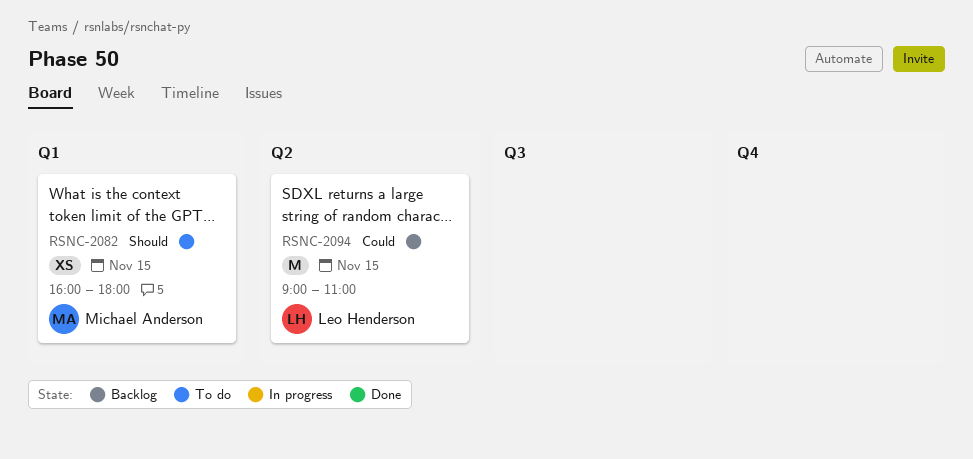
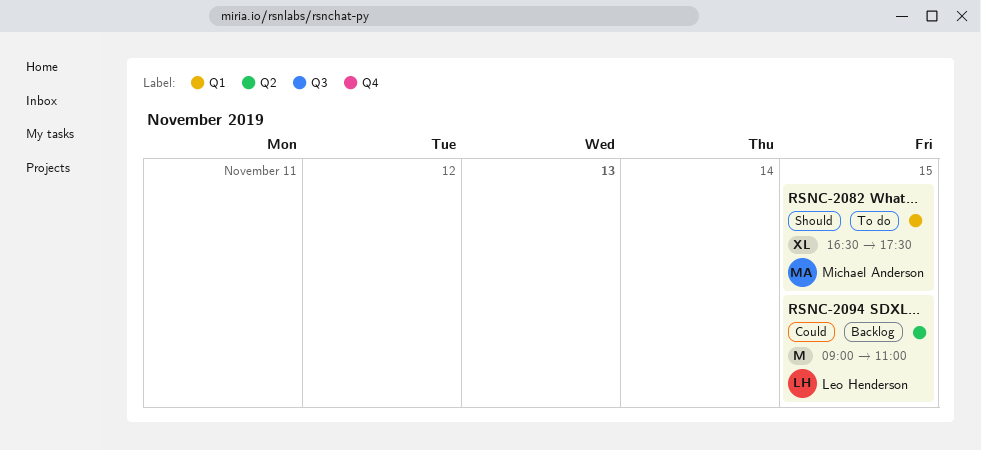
RSNC-2082, estimate: XS -> XL
RSNC-2082, begins: 16:00 -> 16:30
RSNC-2082, ends: 18:00 -> 17:30

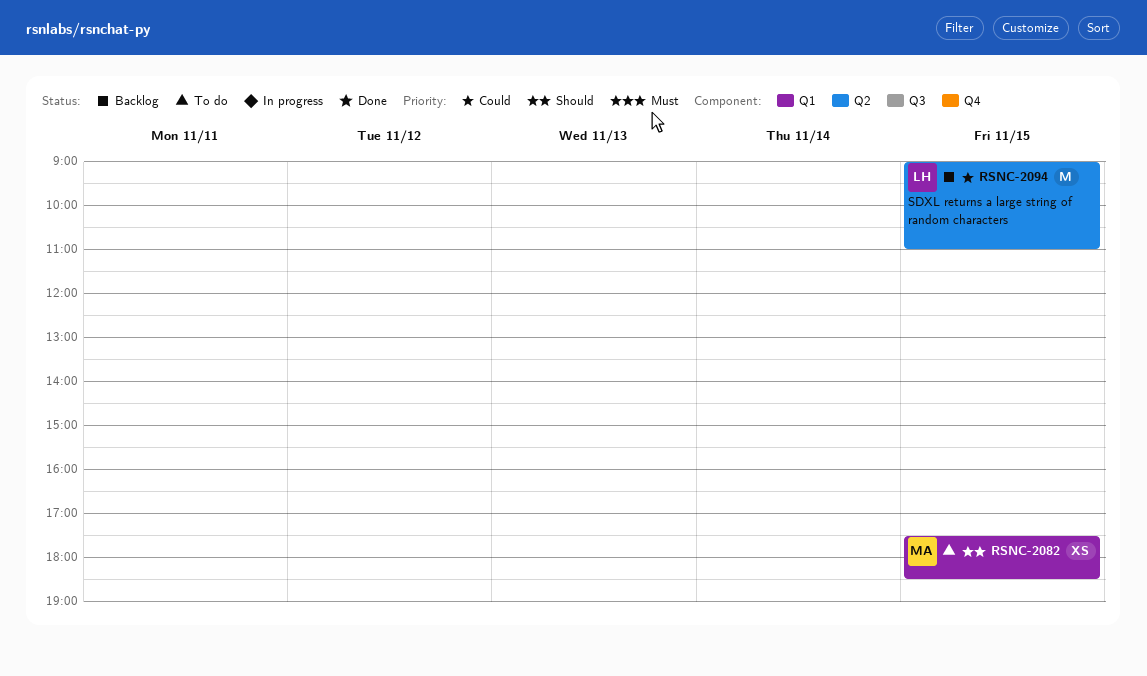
RSNC-2082, estimate: XL -> XS
RSNC-2082, begins: 16:30 -> 17:30
RSNC-2082, ends: 17:30 -> 18:30

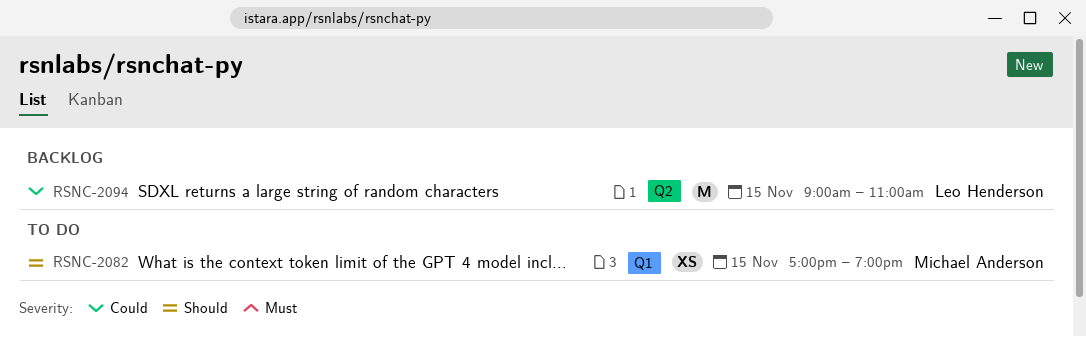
RSNC-2082, begins: 17:30 -> 17:00
RSNC-2082, ends: 18:30 -> 19:00

